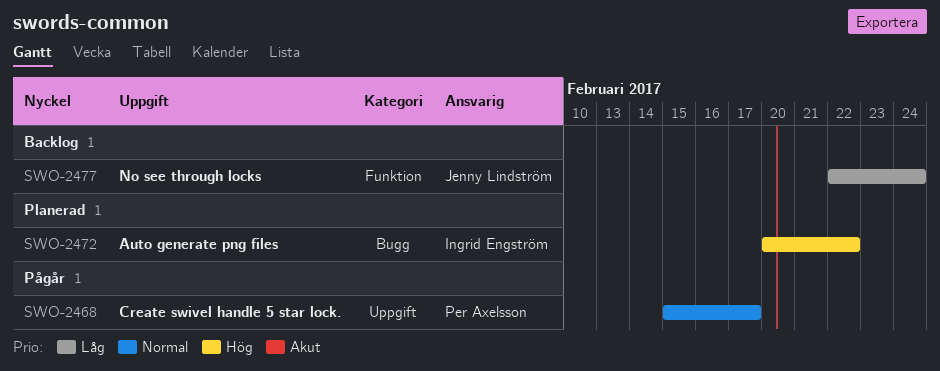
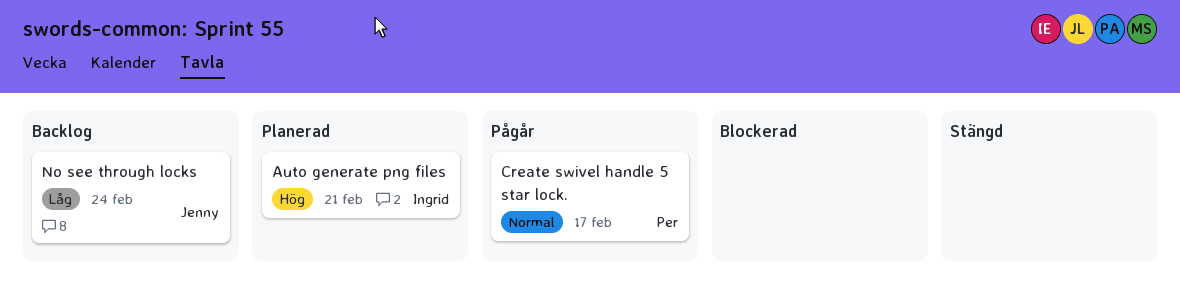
Auto generate png files, due: Feb 22 -> Feb 21

